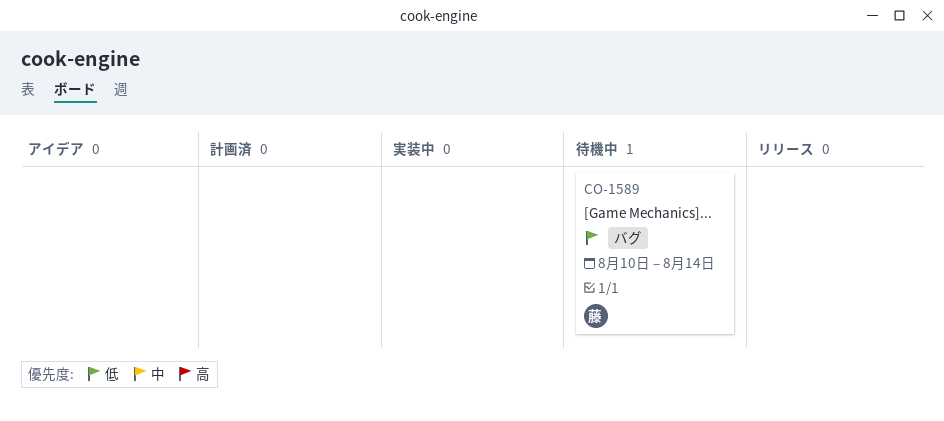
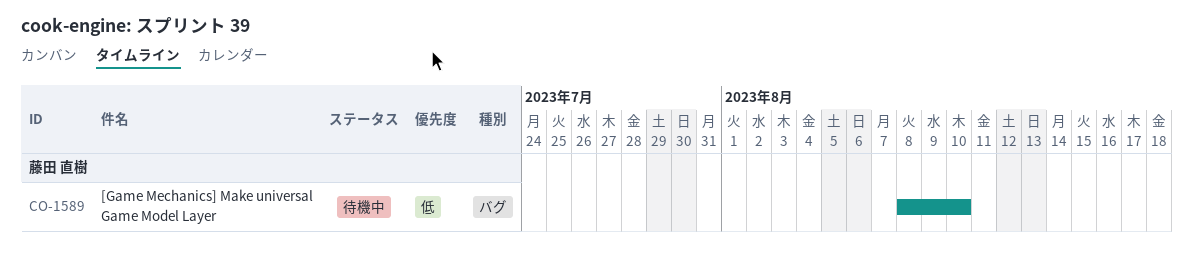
CO-1589, start: Aug 10 -> Aug 8
CO-1589, due: Aug 14 -> Aug 10

